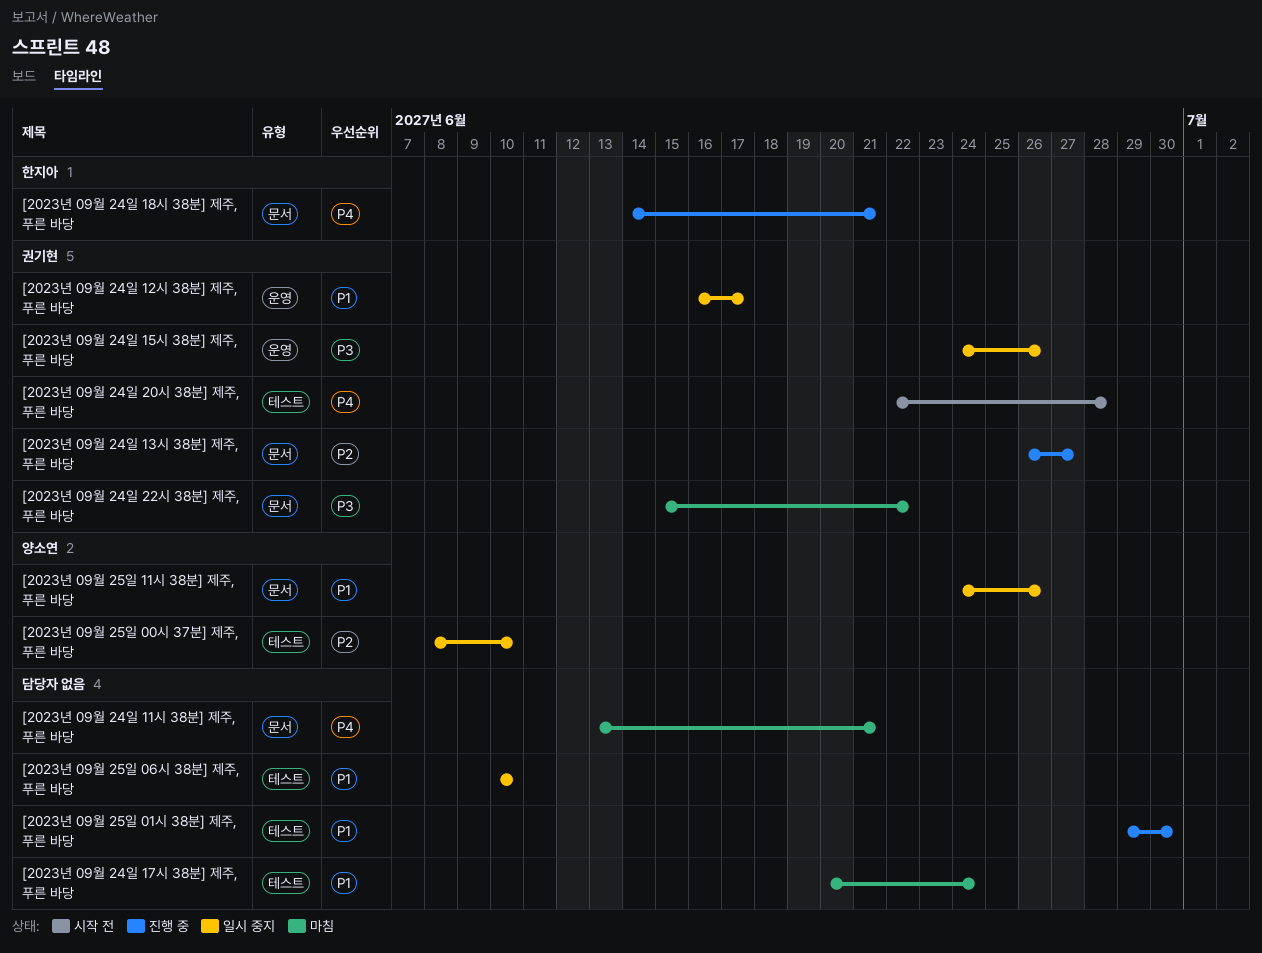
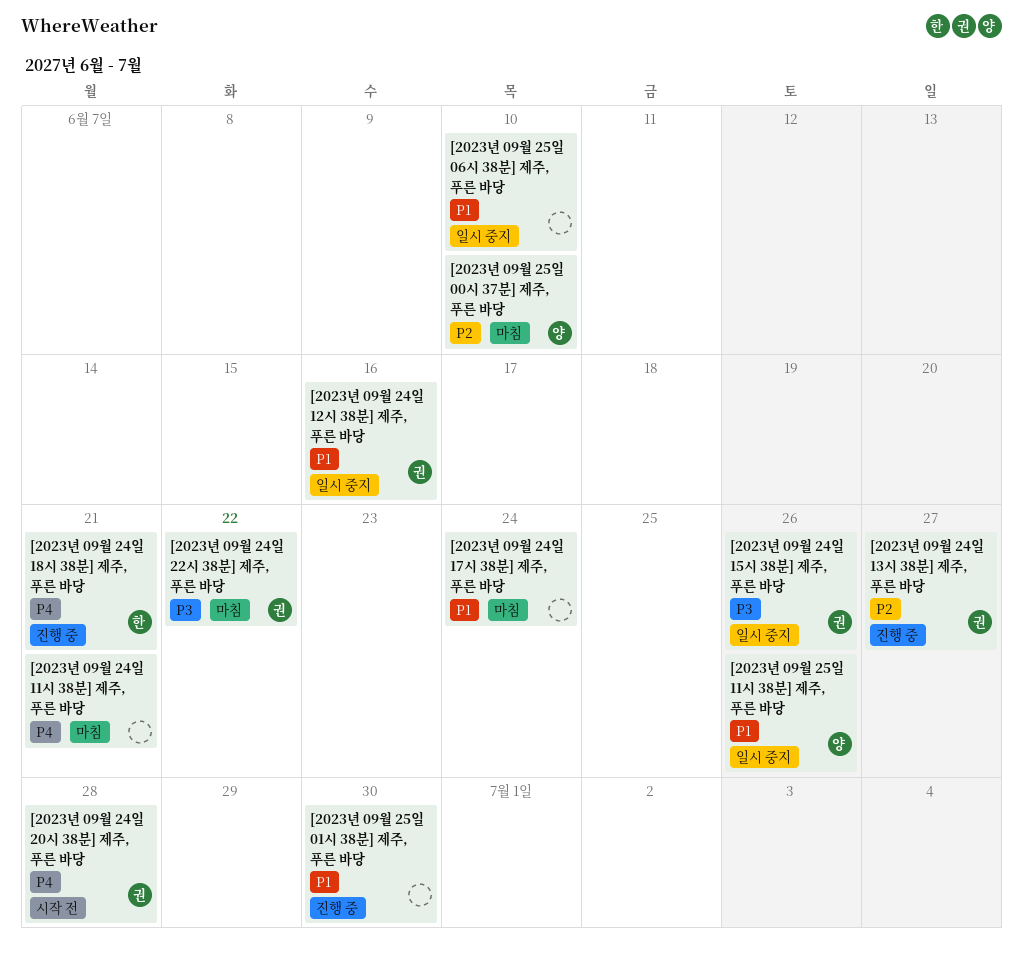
[2023년 09월 24일 12시 38분] 제주, 푸른 바당, due: Jun 17 -> Jun 16
[2023년 09월 25일 00시 37분] 제주, 푸른 바당, status: 일시 중지 -> 마침

